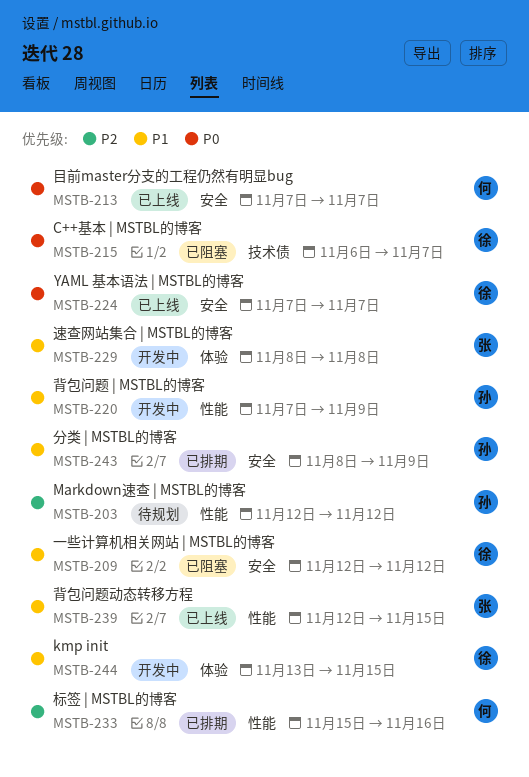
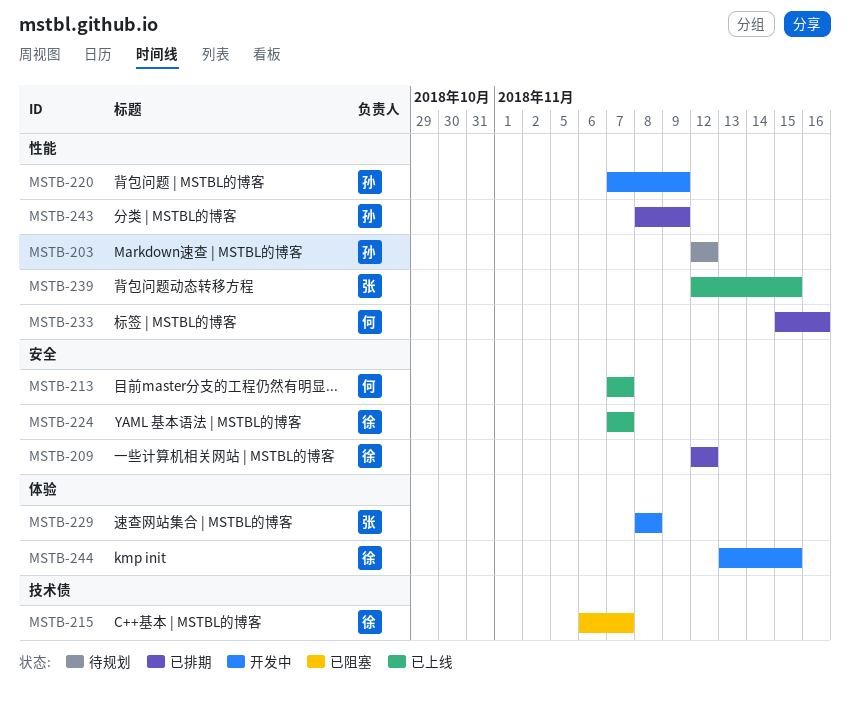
MSTB-209, status: 已阻塞 -> 已排期
MSTB-243, label: 安全 -> 性能

